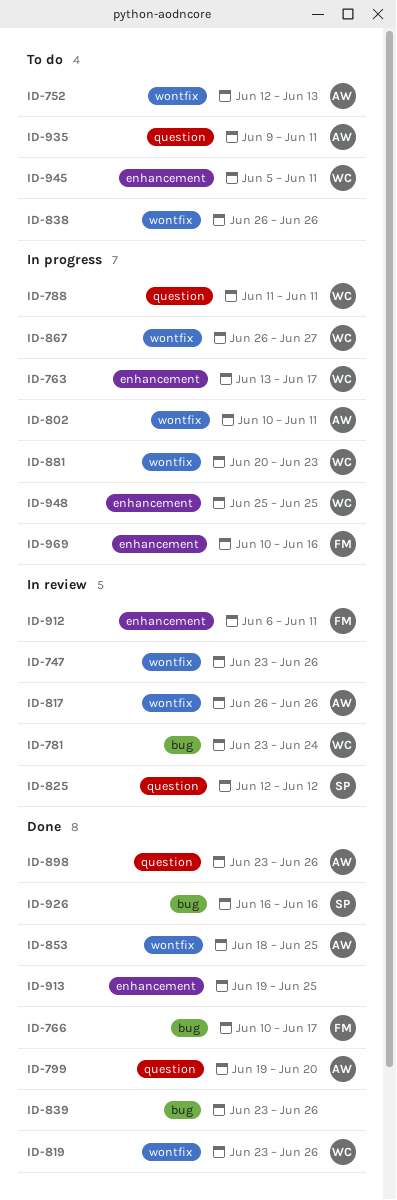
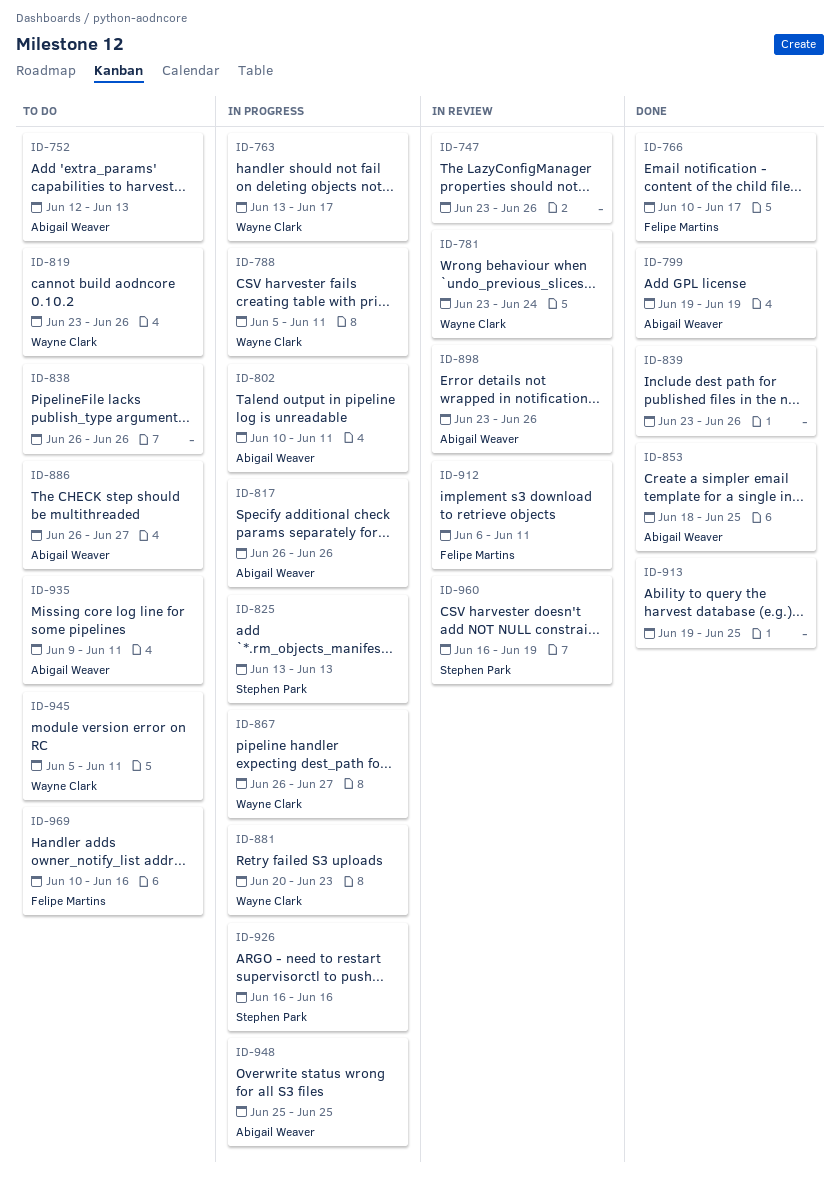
ID-788, start: Jun 11 -> Jun 5
ID-799, due: Jun 20 -> Jun 19
ID-817, status: In review -> In progress
ID-819, status: Done -> To do
ID-825, status: In review -> In progress
ID-825, start: Jun 12 -> Jun 13
ID-825, due: Jun 12 -> Jun 13
ID-886: none -> present
ID-898, status: Done -> In review
ID-926, status: Done -> In progress
ID-948, owner: Wayne Clark -> Abigail Weaver
ID-960: none -> present
ID-969, status: In progress -> To do

